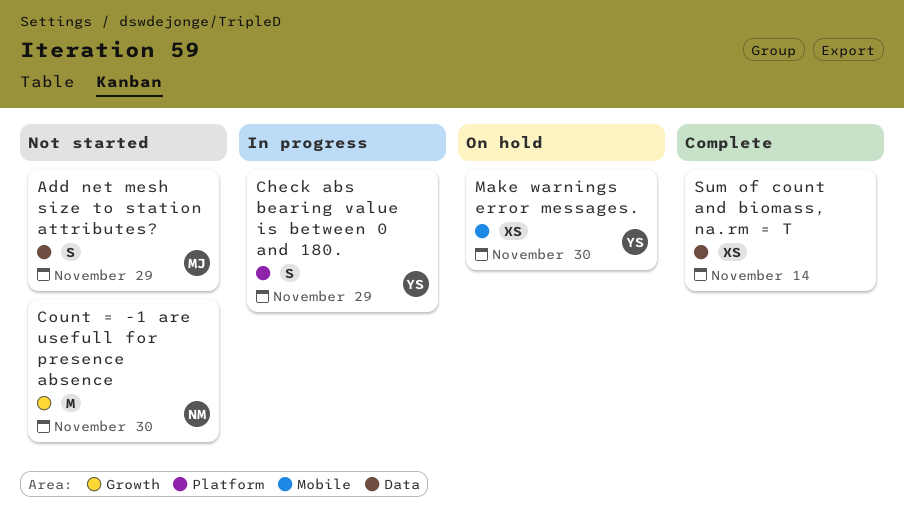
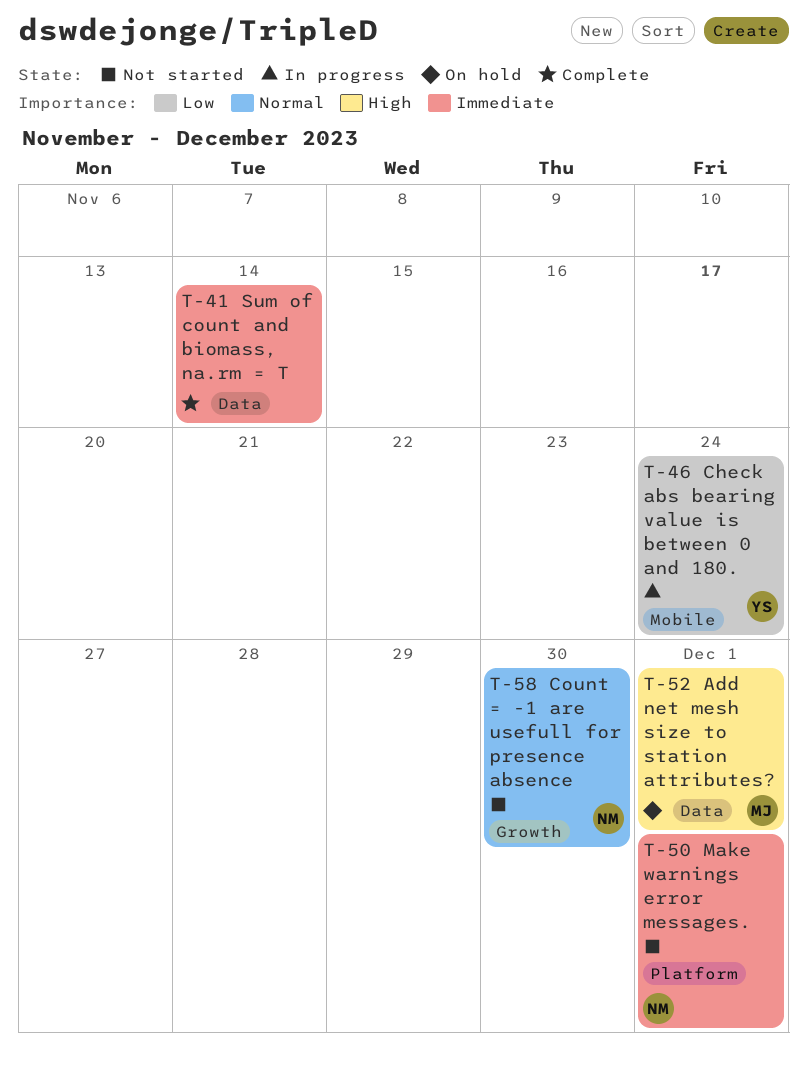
Add net mesh size to station attributes?, status: Not started -> On hold
Add net mesh size to station attributes?, due: Nov 29 -> Dec 1
Check abs bearing value is between 0 and 180., label: Platform -> Mobile
Check abs bearing value is between 0 and 180., due: Nov 29 -> Nov 24
Make warnings error messages., status: On hold -> Not started
Make warnings error messages., owner: YS -> NM
Make warnings error messages., label: Mobile -> Platform
Make warnings error messages., due: Nov 30 -> Dec 1

